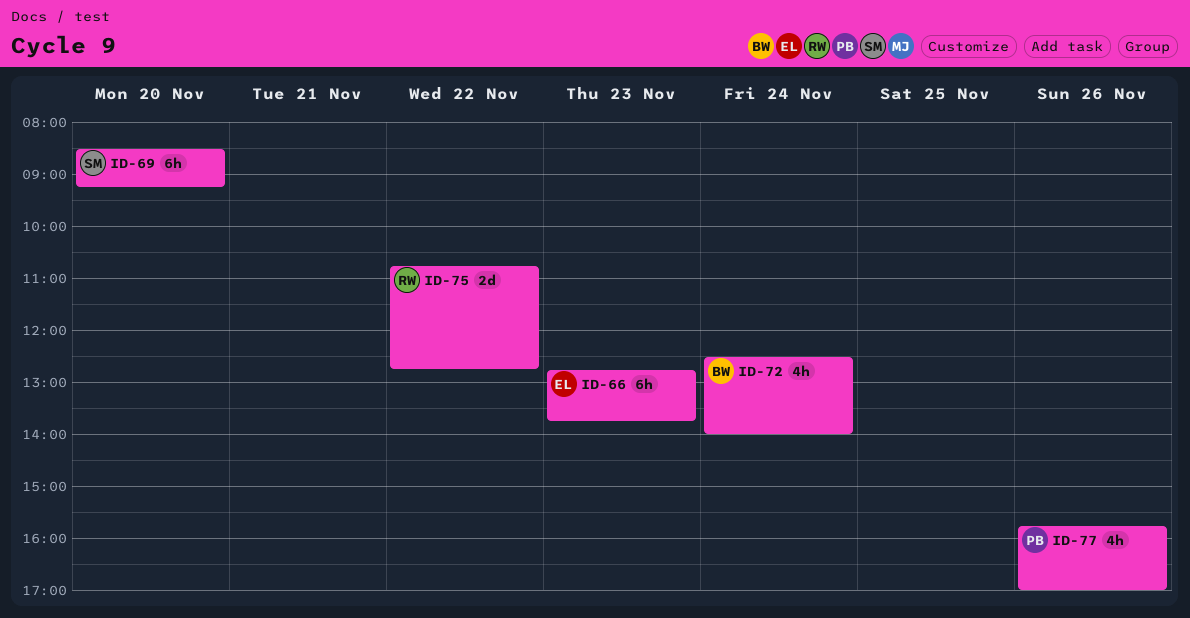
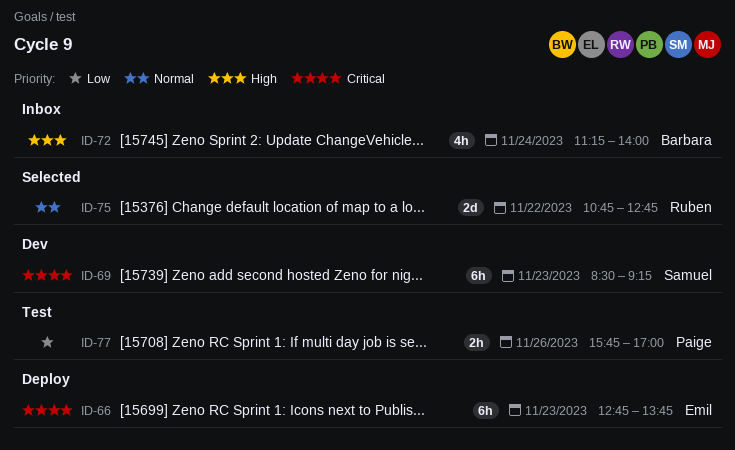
ID-69, day: Nov 20 -> Nov 23
ID-72, begins: 12:30 -> 11:15
ID-77, estimate: 4h -> 2h

